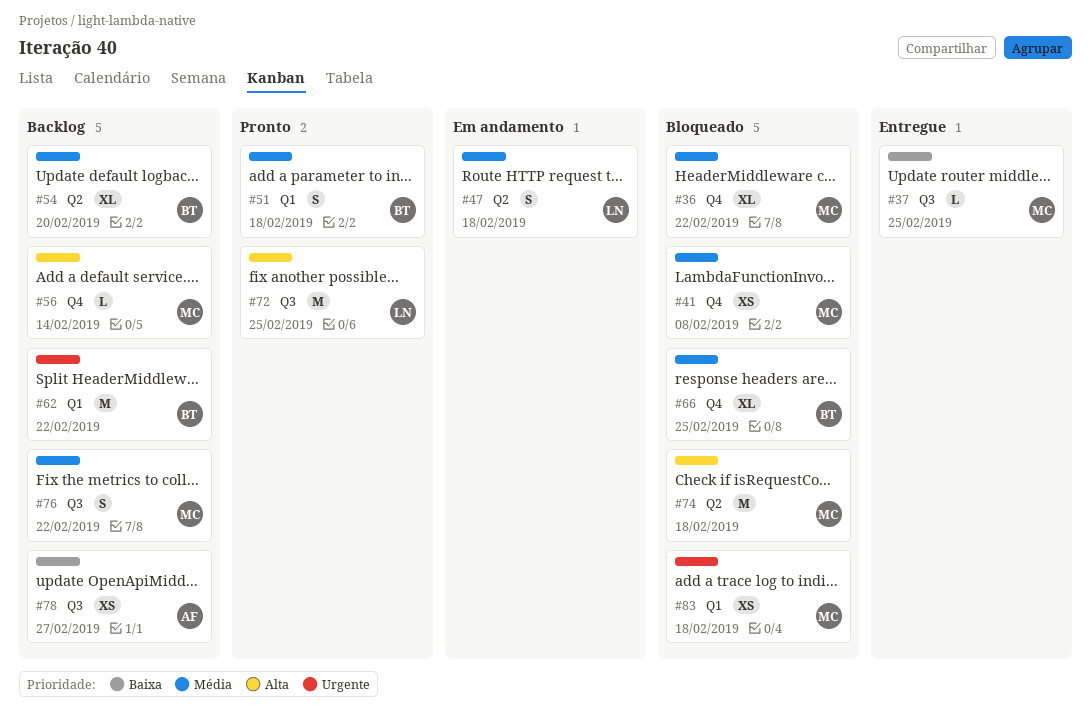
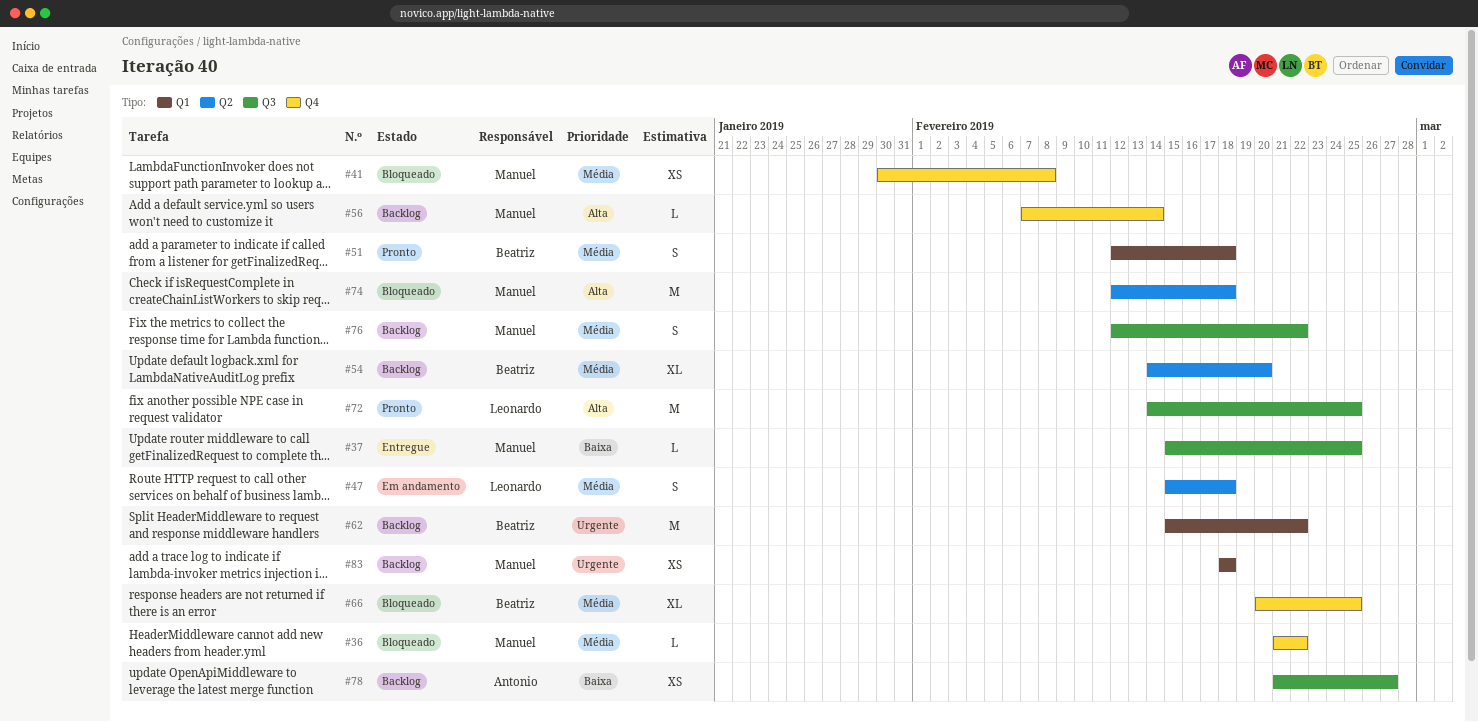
#36, estimate: XL -> L
#83, status: Bloqueado -> Backlog

